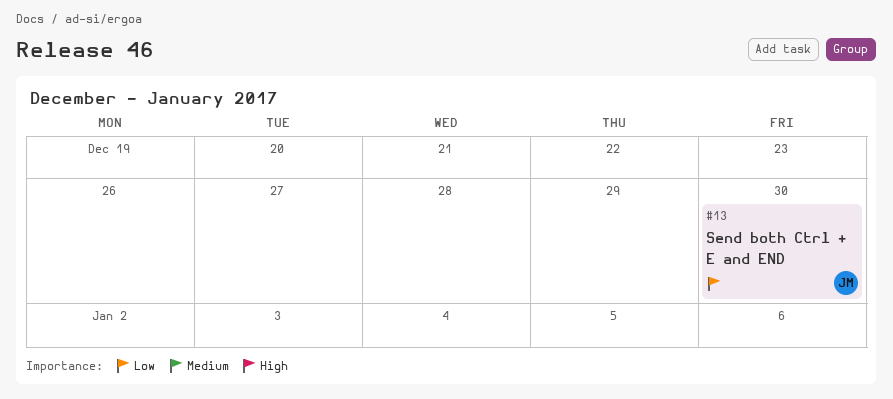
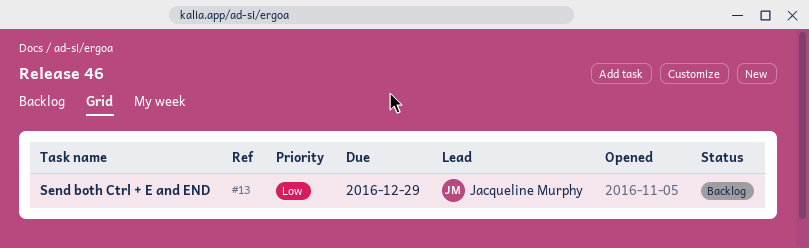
#13, due: Dec 30 -> Dec 29

